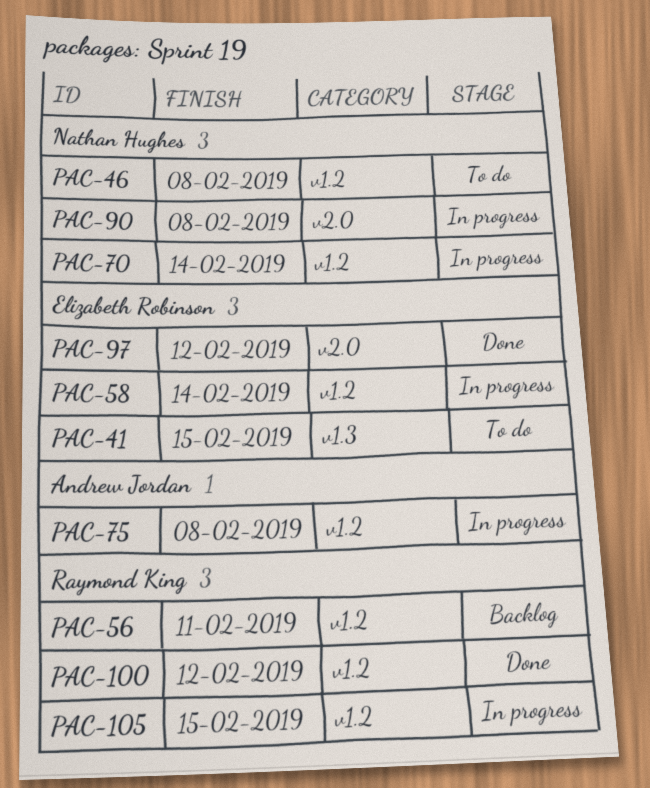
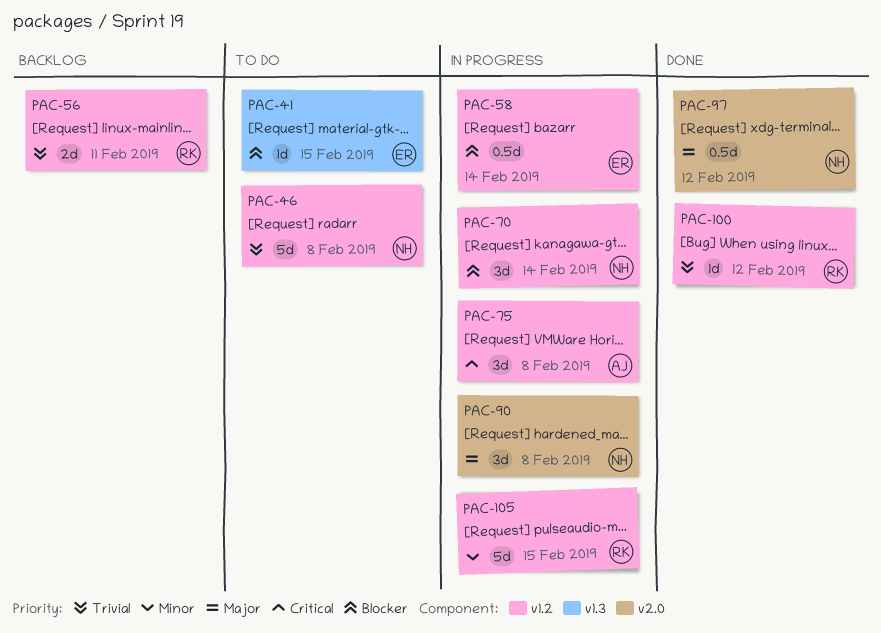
PAC-97, owner: Elizabeth Robinson -> Nathan Hughes

